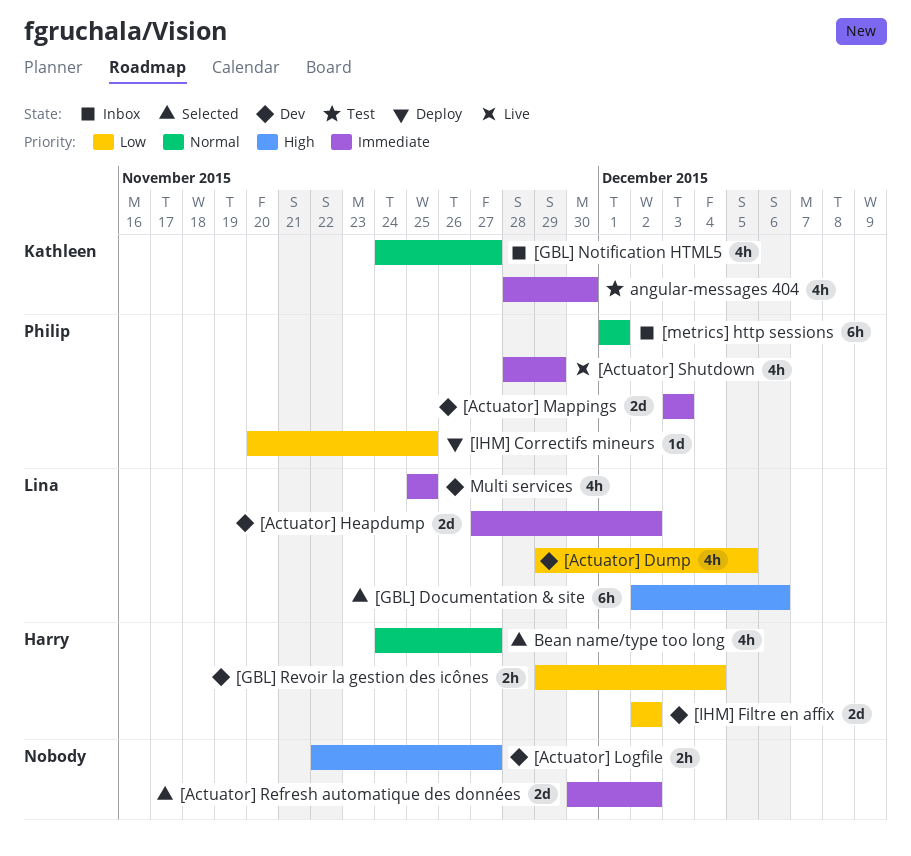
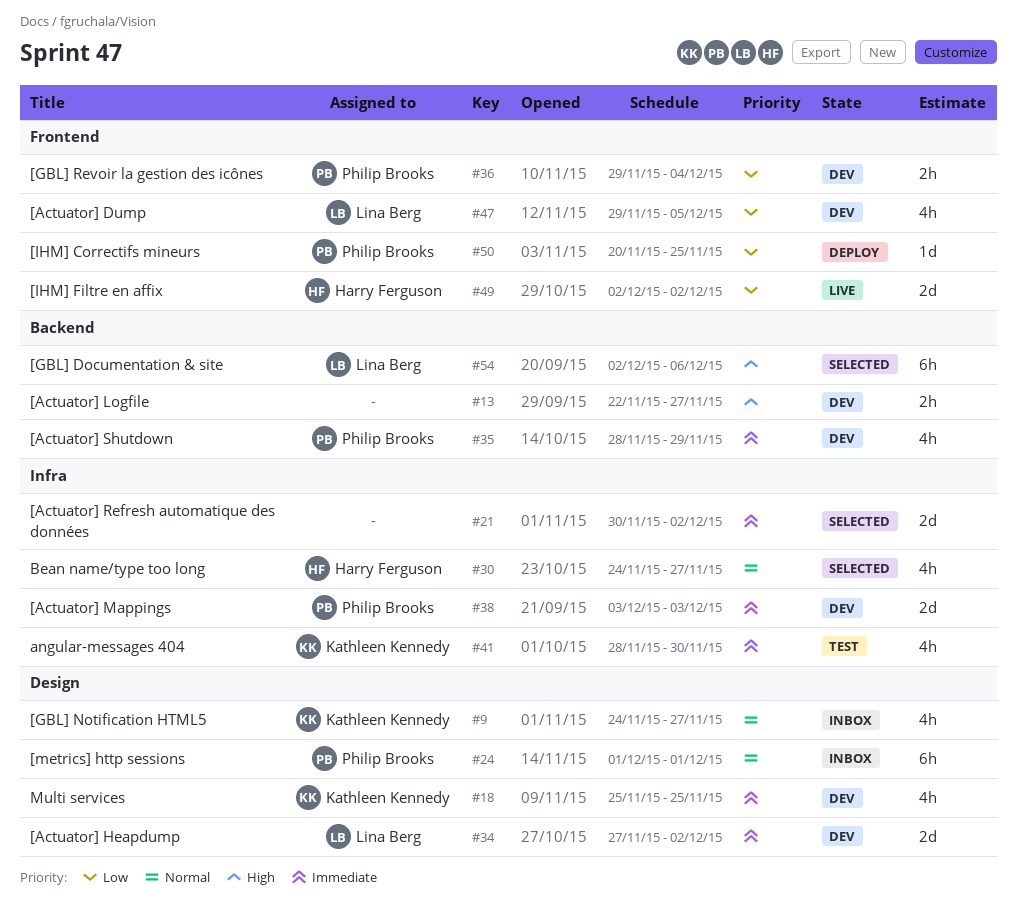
[Actuator] Shutdown, status: Live -> Dev
[GBL] Revoir la gestion des icônes, owner: Harry Ferguson -> Philip Brooks
[IHM] Filtre en affix, status: Dev -> Live
Multi services, owner: Lina Berg -> Kathleen Kennedy

